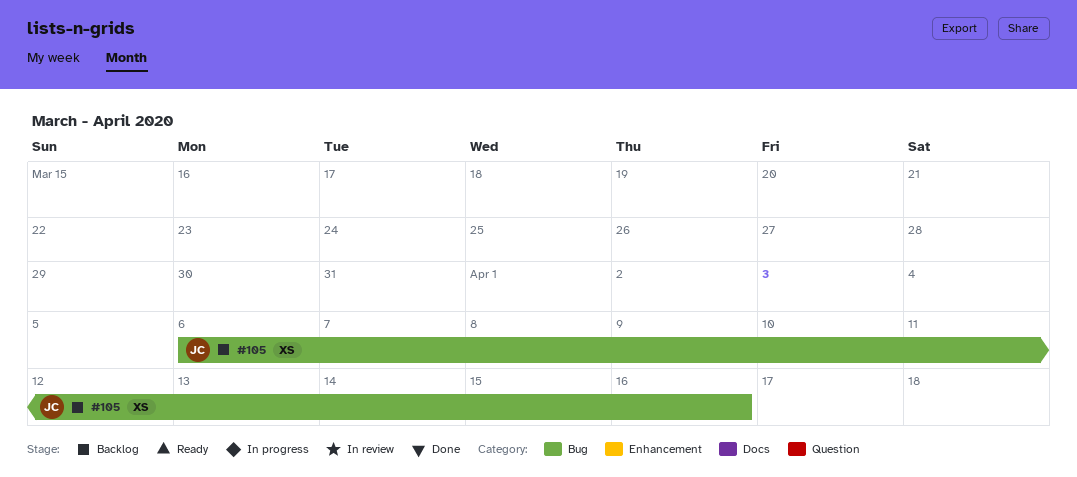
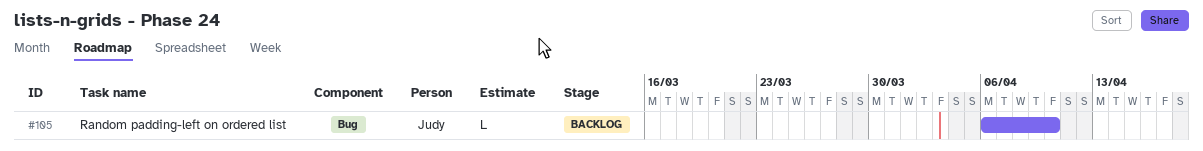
#105, estimate: XS -> L
#105, due: Apr 16 -> Apr 10

